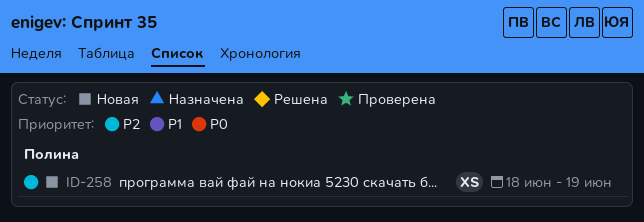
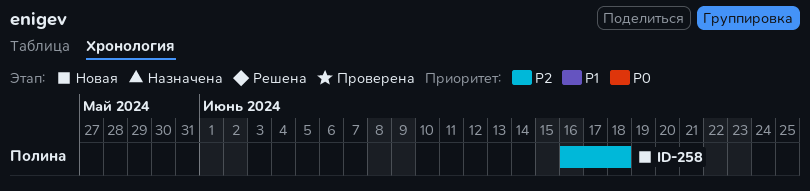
ID-258, start: Jun 18 -> Jun 16
ID-258, due: Jun 19 -> Jun 18

